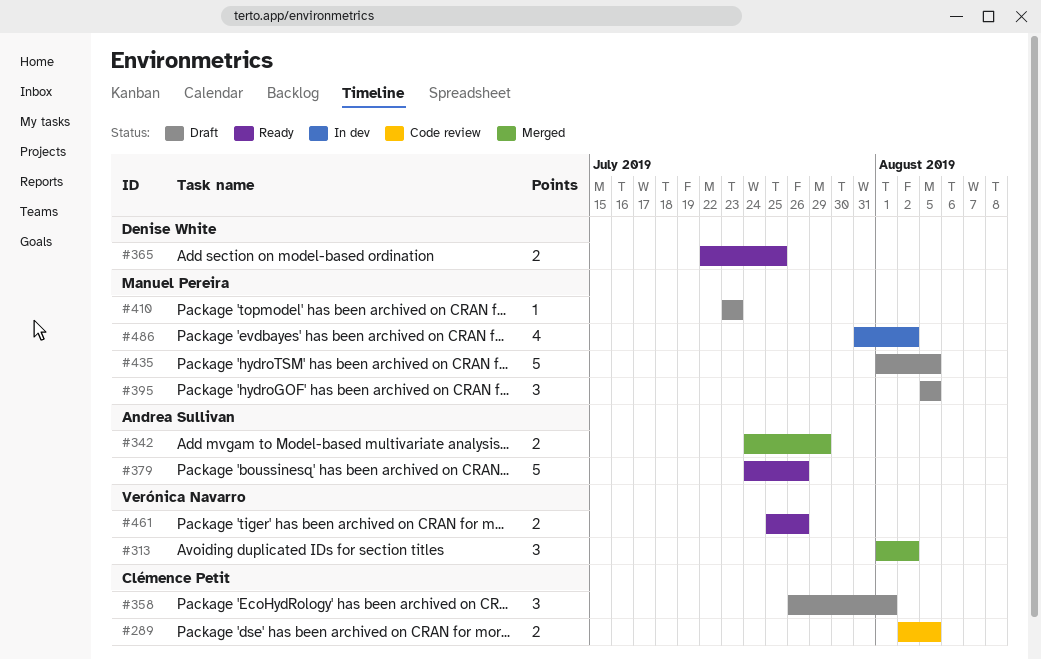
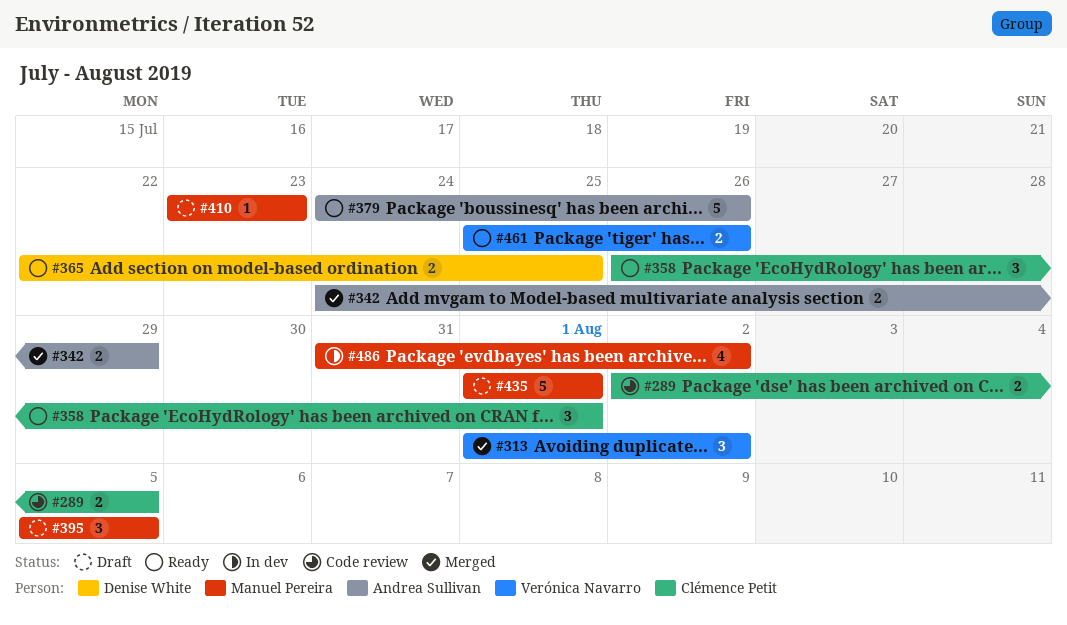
#358, status: Draft -> Ready
#435, due: Aug 5 -> Aug 1

